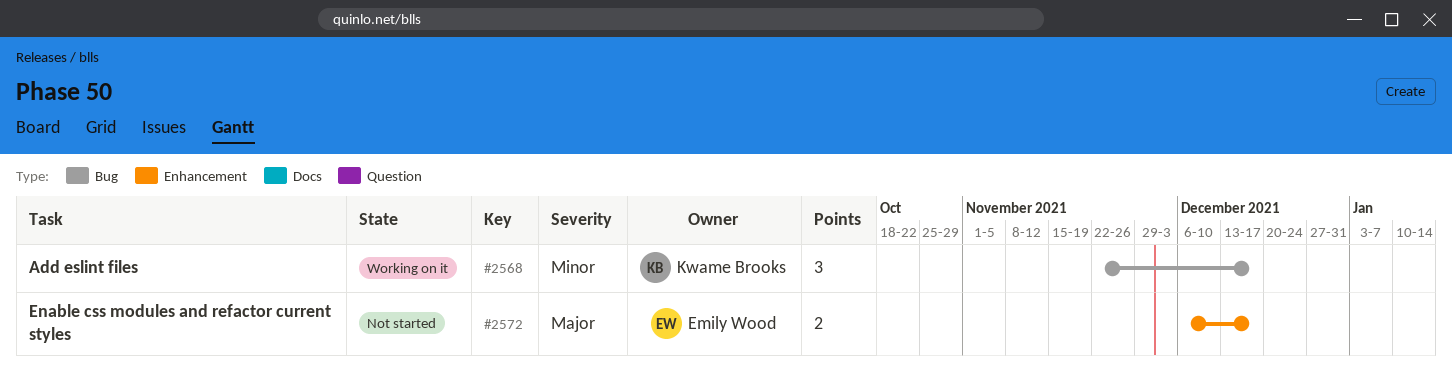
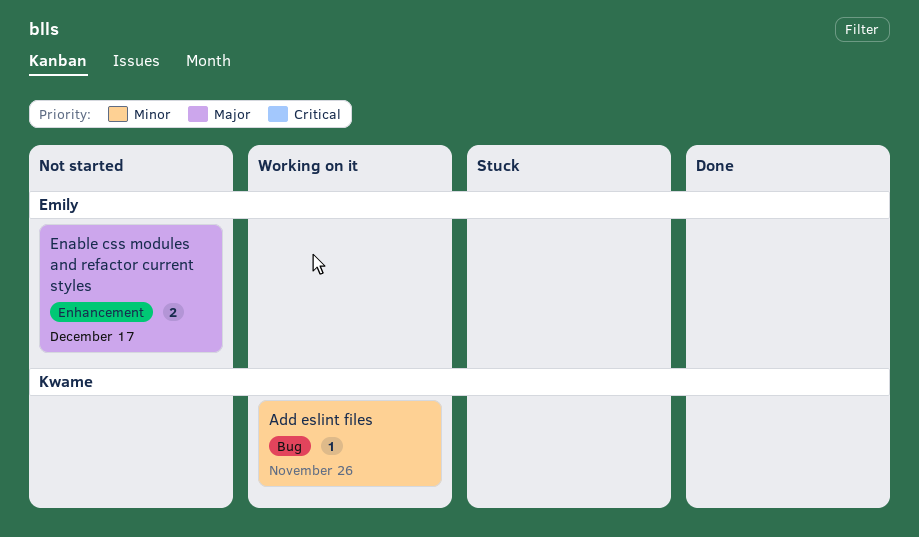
Add eslint files, estimate: 3 -> 1
Add eslint files, due: Dec 17 -> Nov 26

